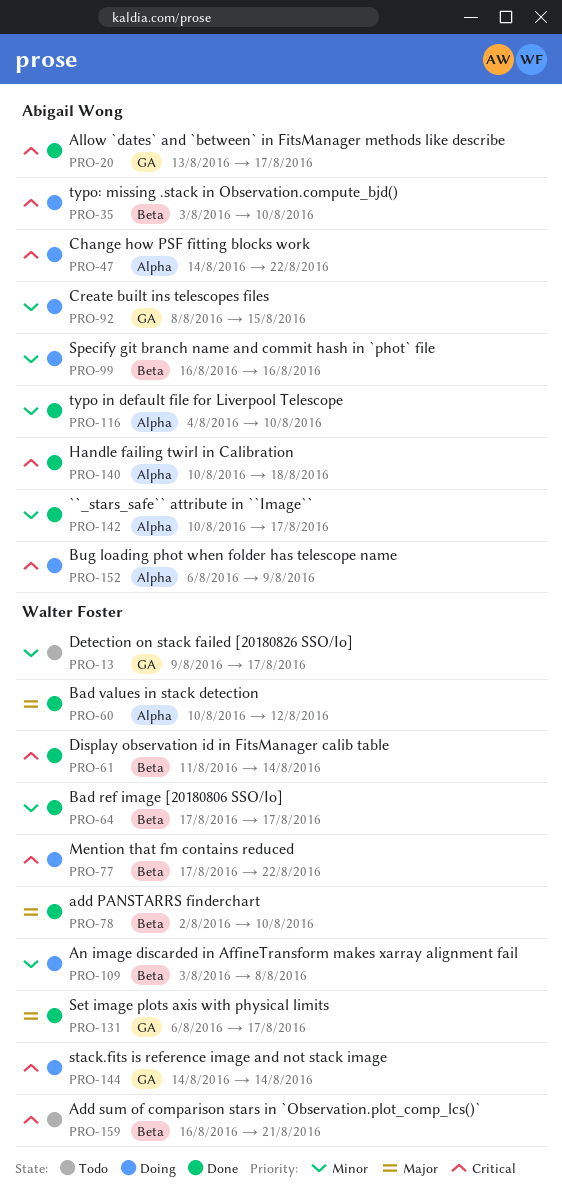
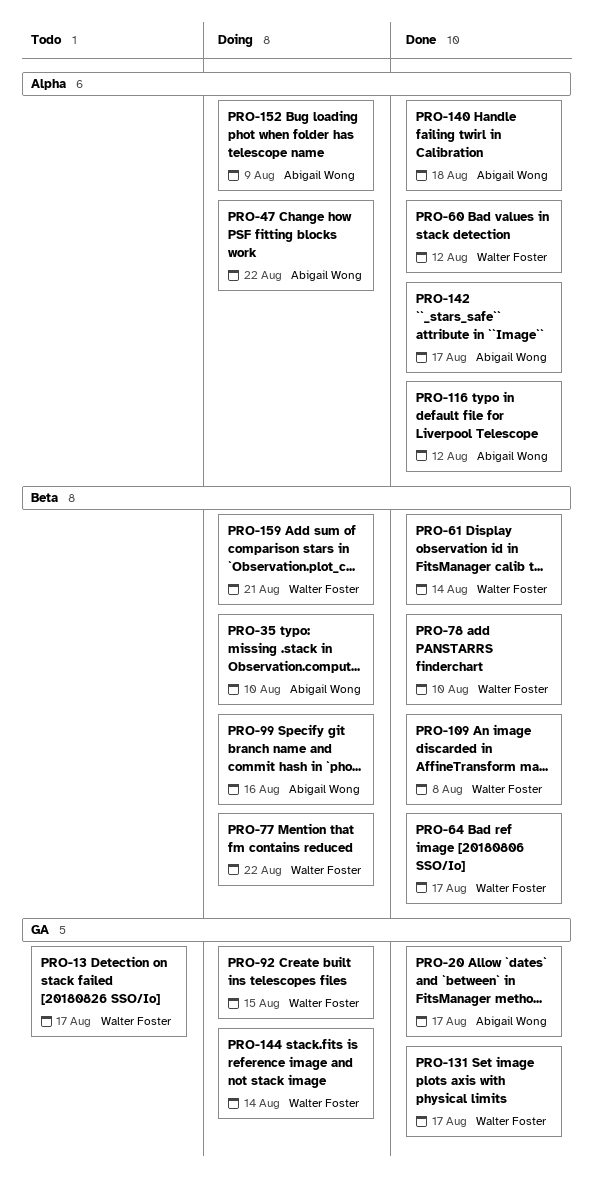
PRO-92, owner: Abigail Wong -> Walter Foster
PRO-109, status: Doing -> Done
PRO-116, due: Aug 10 -> Aug 12
PRO-159, status: Todo -> Doing

